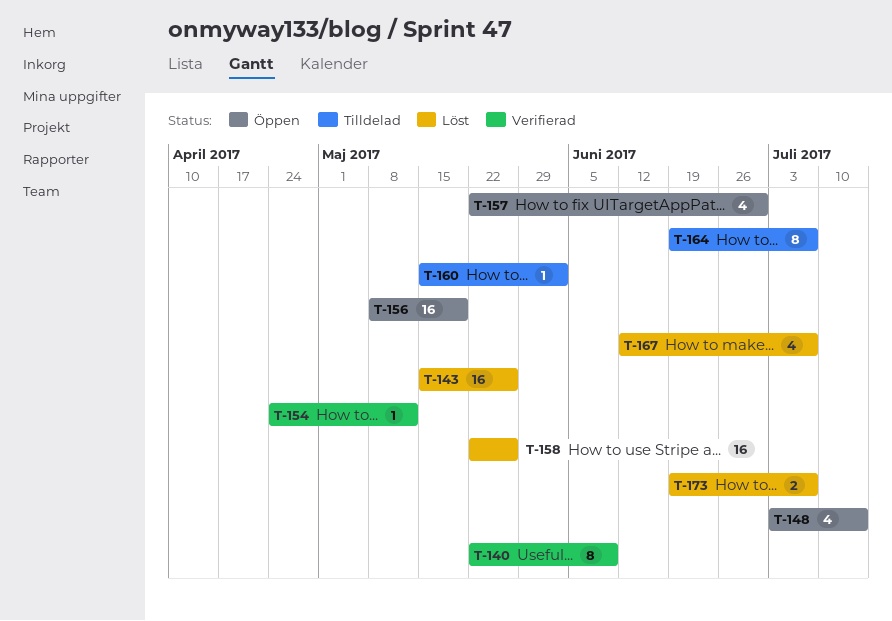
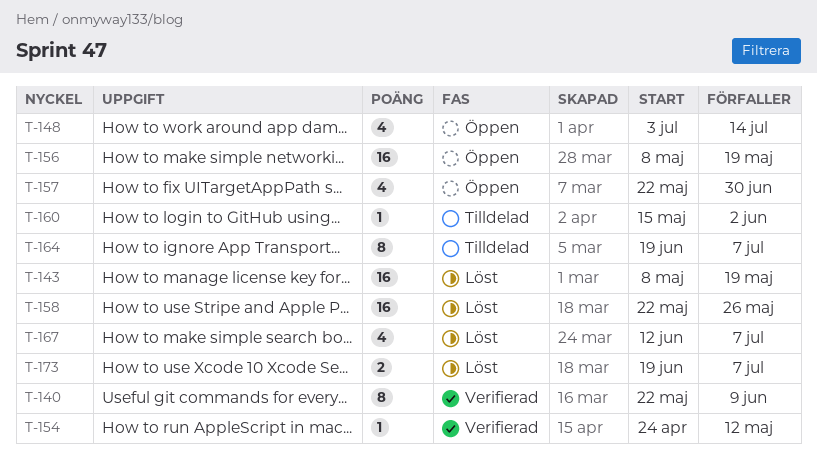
T-143, start: May 15 -> May 8
T-143, due: May 26 -> May 19

